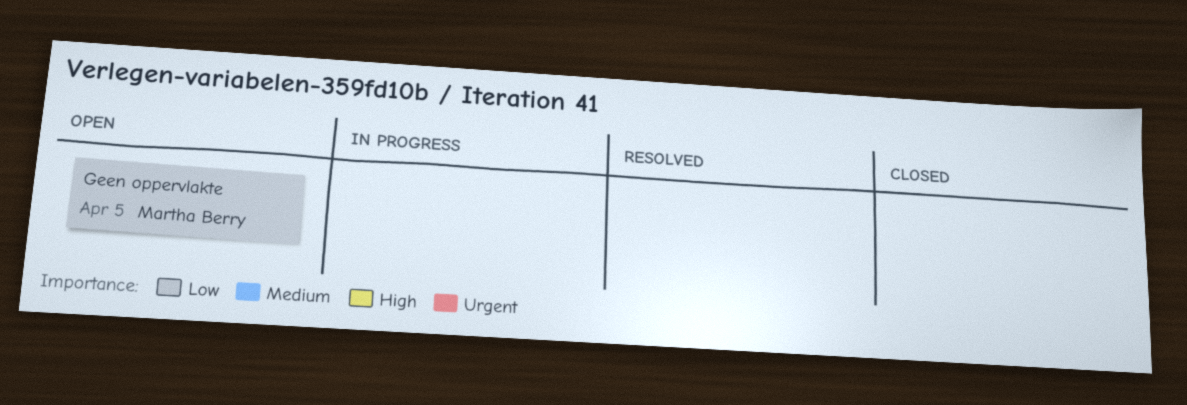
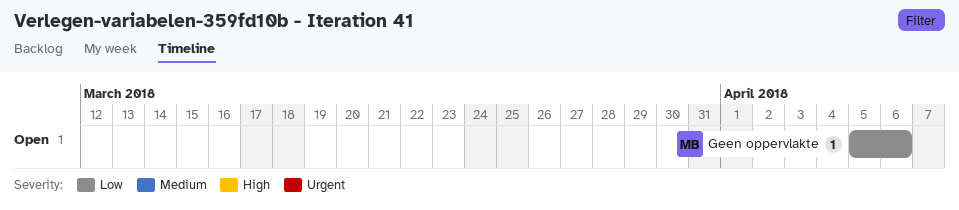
Geen oppervlakte, due: Apr 5 -> Apr 6

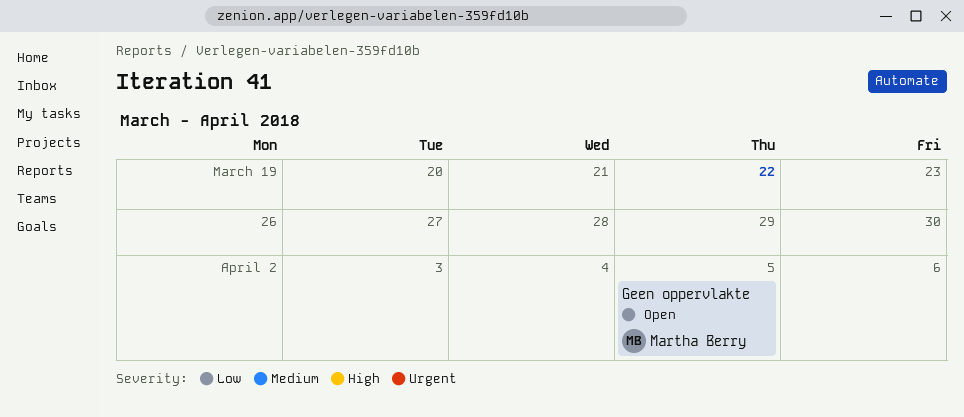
Geen oppervlakte, due: Apr 6 -> Apr 5

